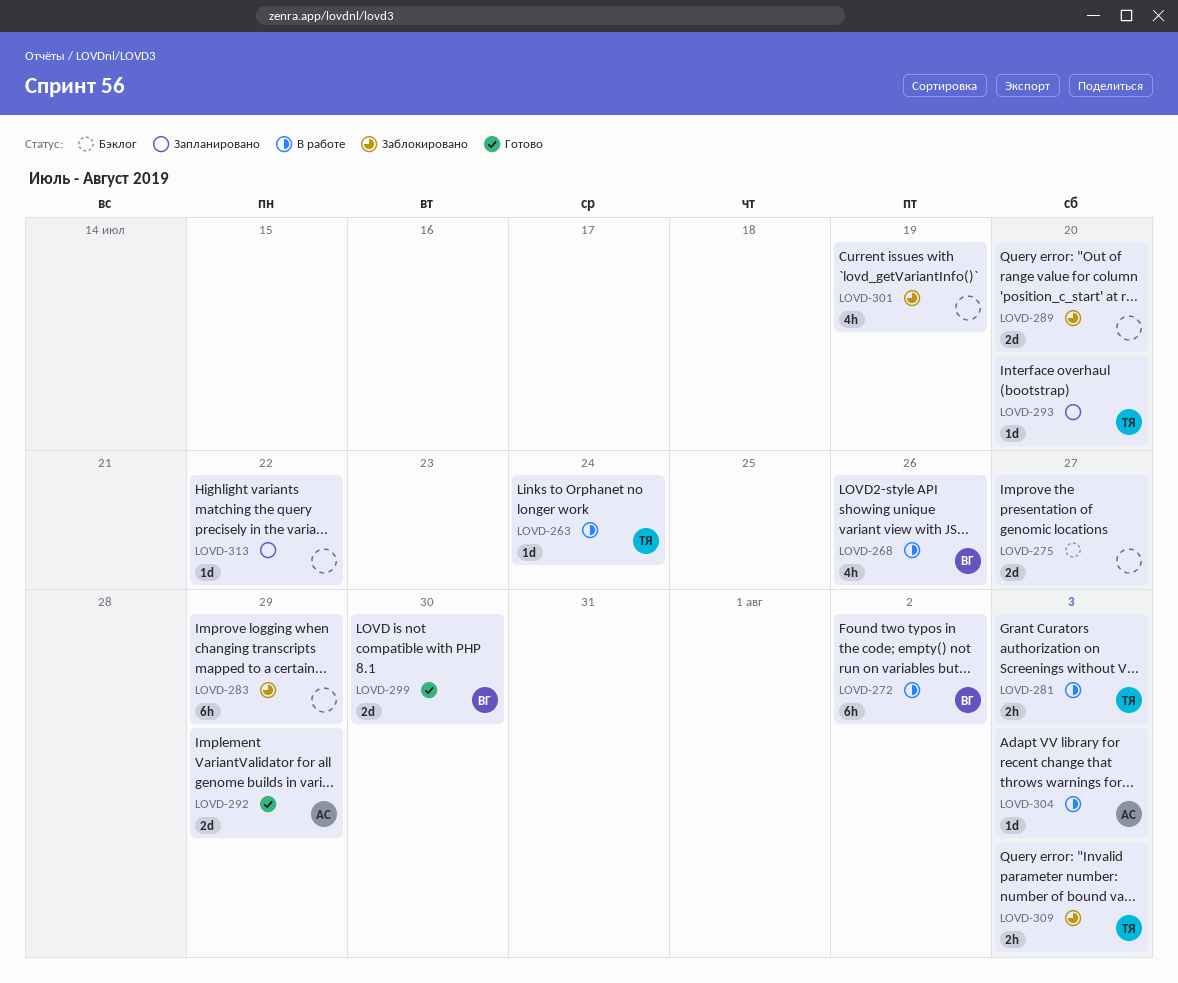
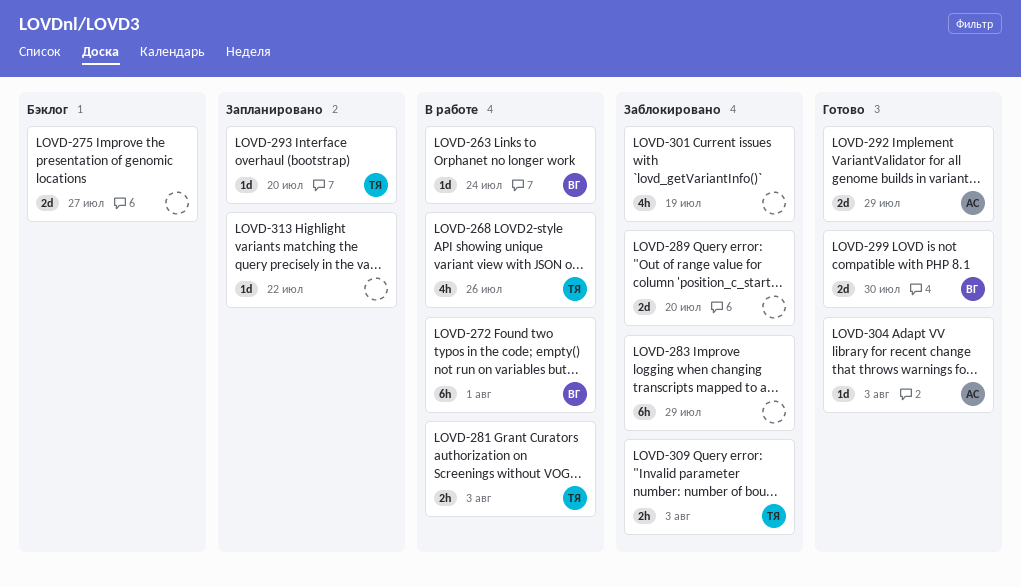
LOVD-263, owner: ТЯ -> ВГ
LOVD-268, owner: ВГ -> ТЯ
LOVD-272, due: Aug 2 -> Aug 1
LOVD-304, status: В работе -> Готово

